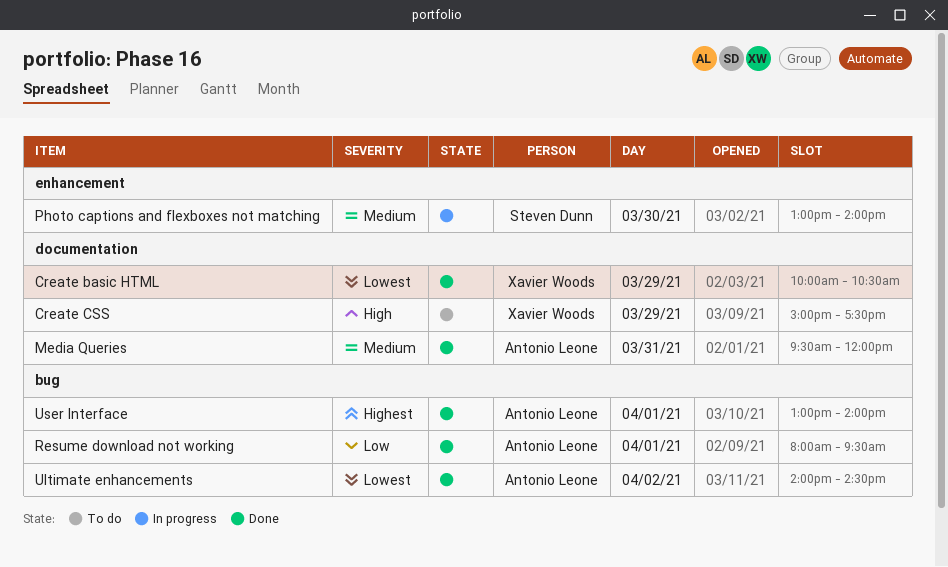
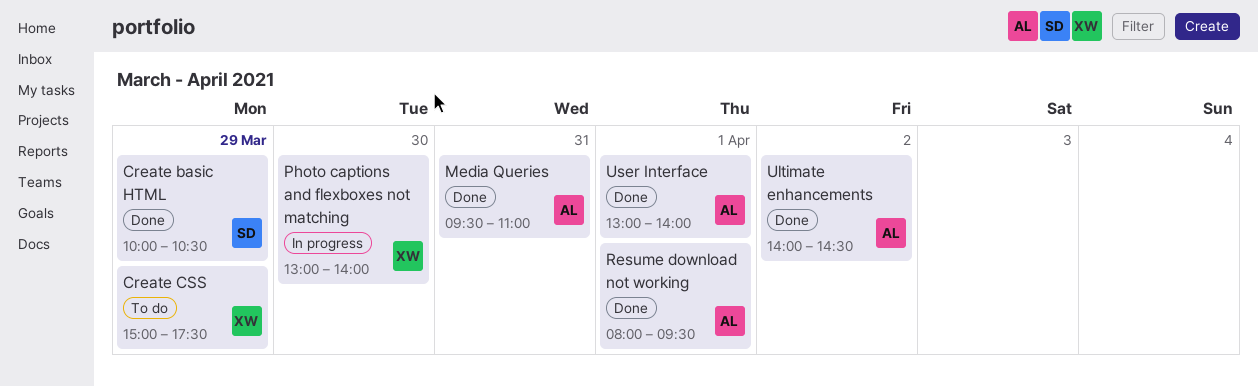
Create basic HTML, owner: Xavier Woods -> Steven Dunn
Media Queries, ends: 12:00 -> 11:00
Photo captions and flexboxes not matching, owner: Steven Dunn -> Xavier Woods

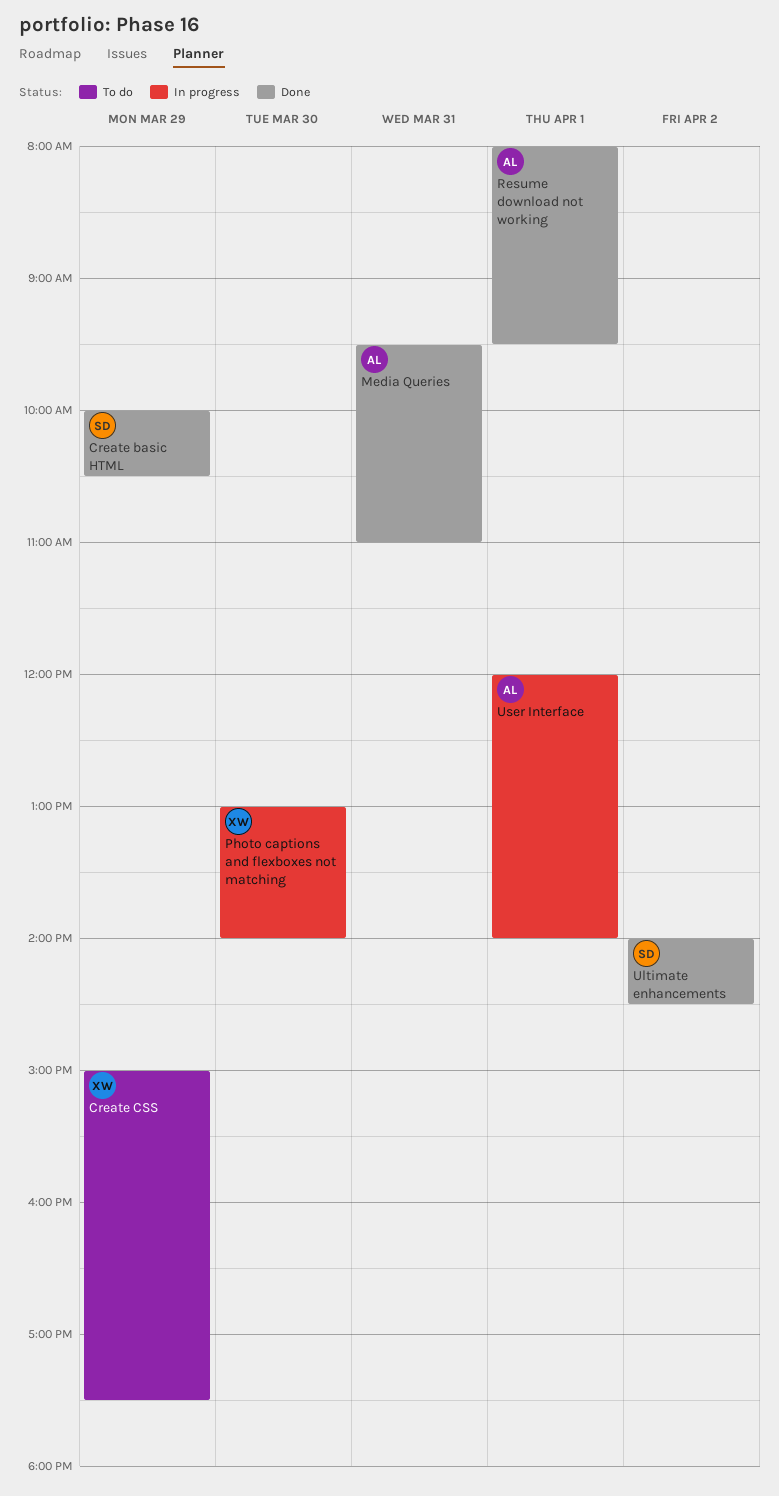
Ultimate enhancements, owner: AL -> SD
User Interface, status: Done -> In progress
User Interface, begins: 13:00 -> 12:00

